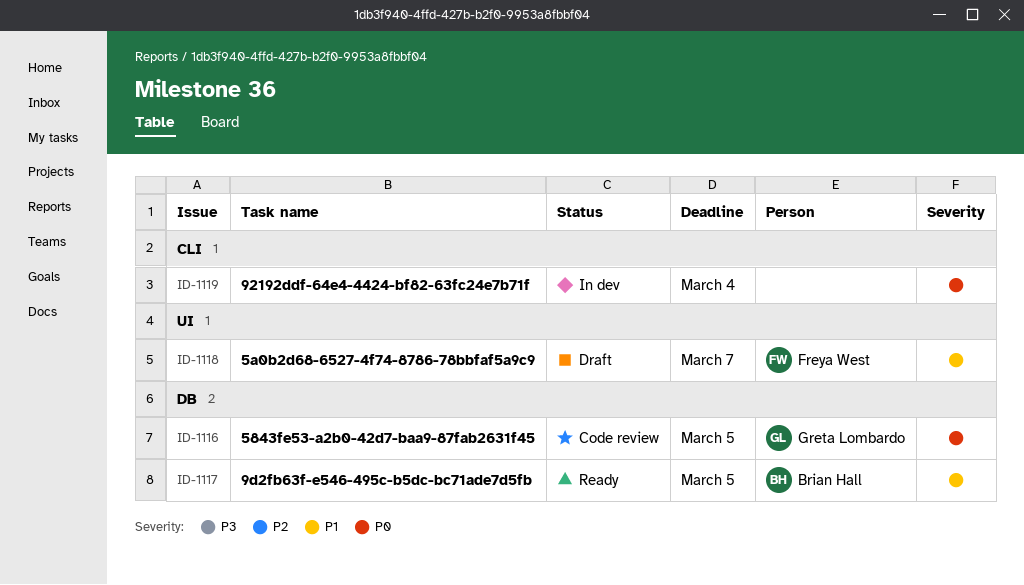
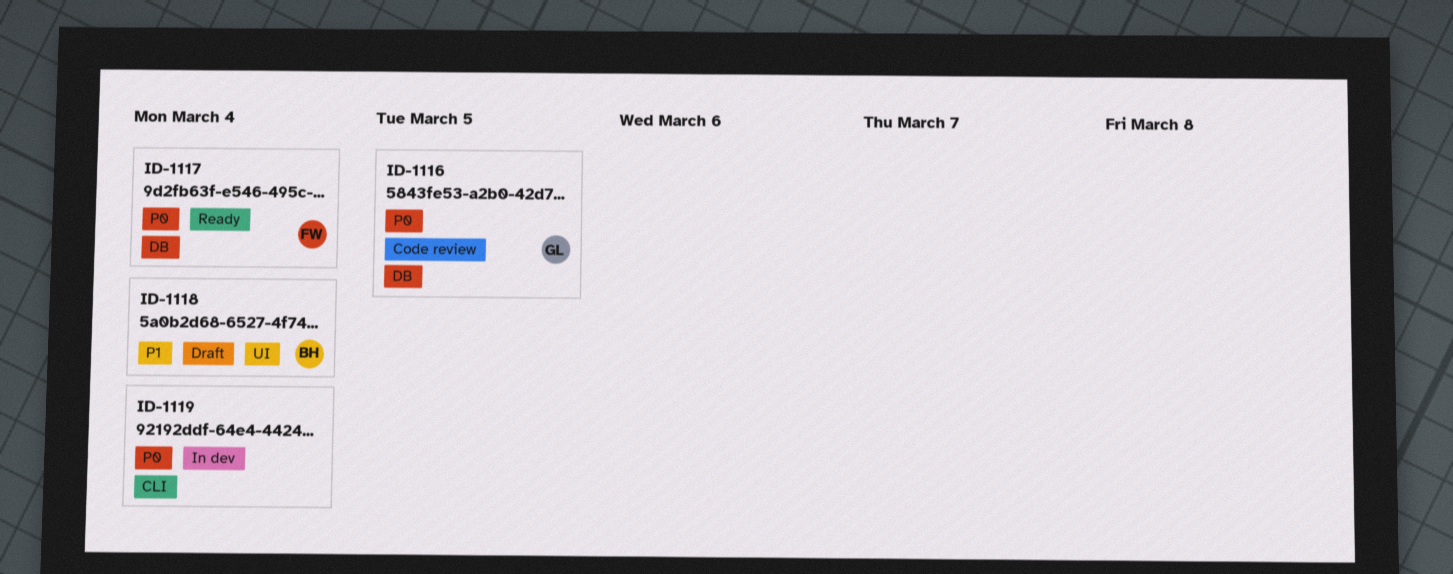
ID-1117, owner: Brian Hall -> Freya West
ID-1117, priority: P1 -> P0
ID-1117, due: Mar 5 -> Mar 4
ID-1118, owner: Freya West -> Brian Hall
ID-1118, due: Mar 7 -> Mar 4

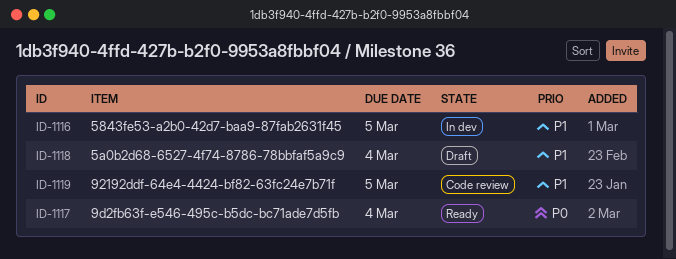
ID-1116, status: Code review -> In dev
ID-1116, priority: P0 -> P1
ID-1119, status: In dev -> Code review
ID-1119, priority: P0 -> P1
ID-1119, due: Mar 4 -> Mar 5

